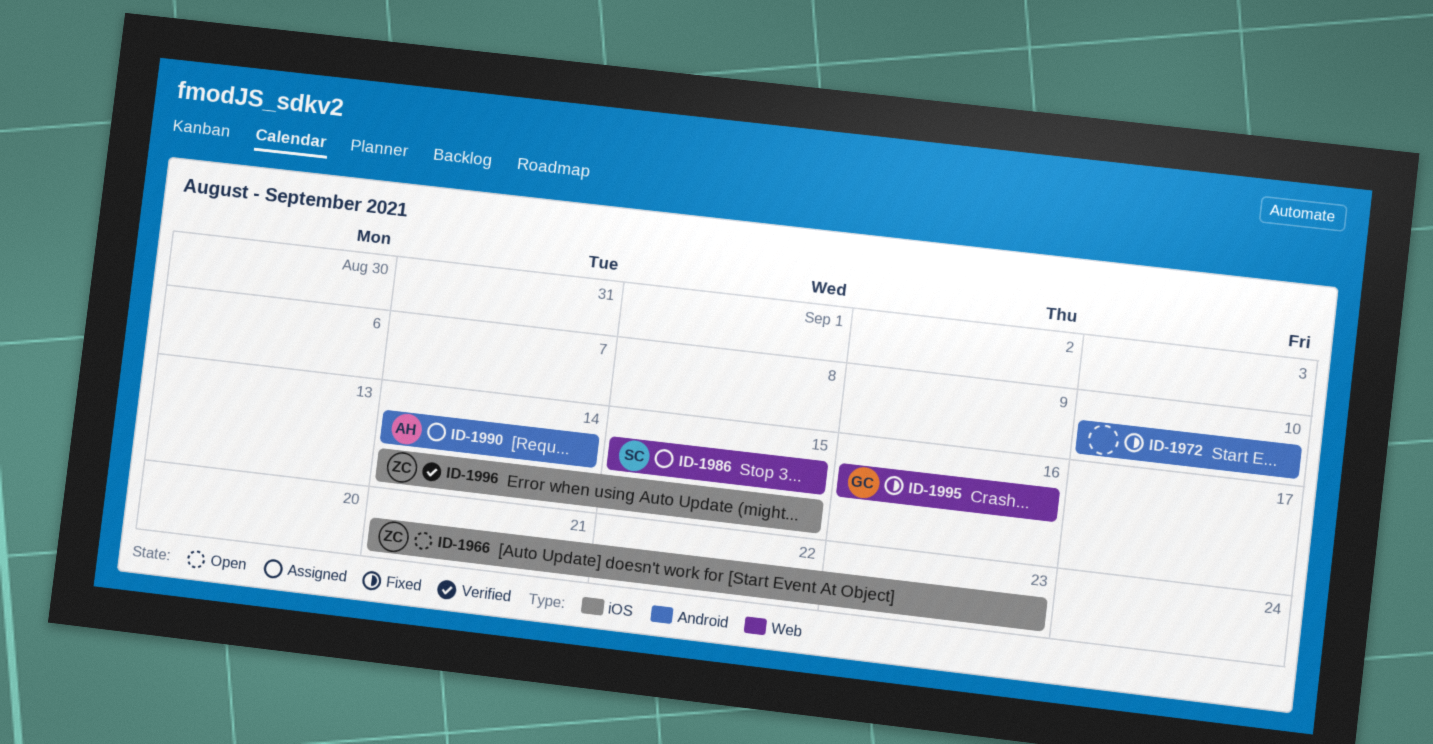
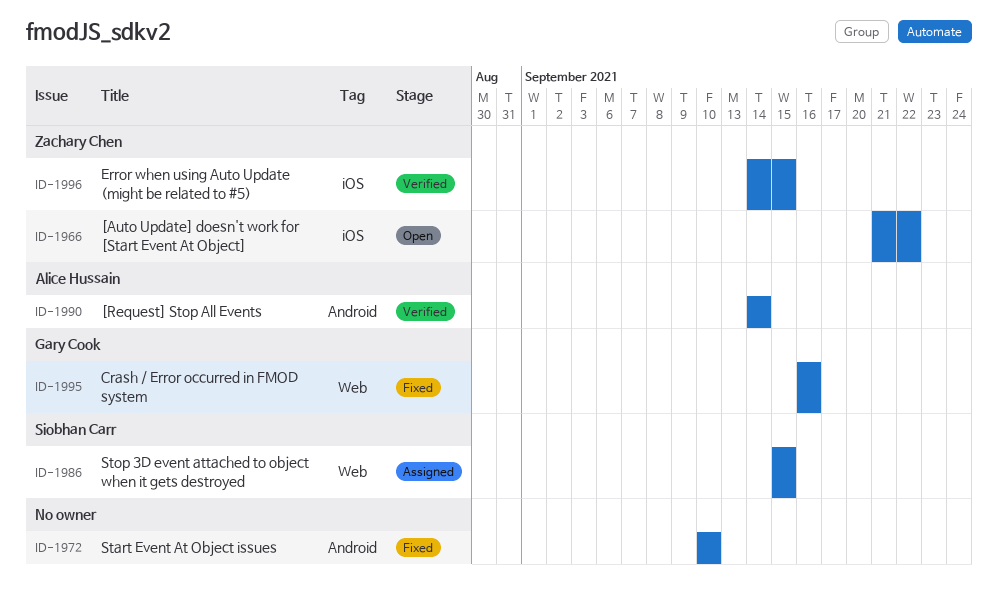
ID-1966, due: Sep 23 -> Sep 22
ID-1990, status: Assigned -> Verified

